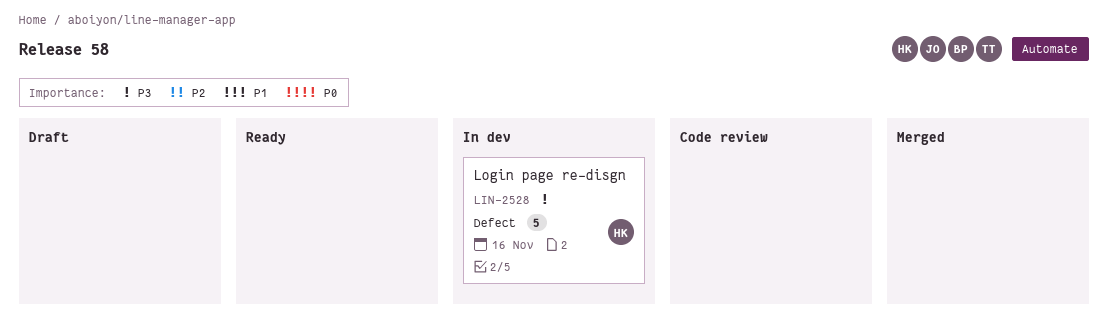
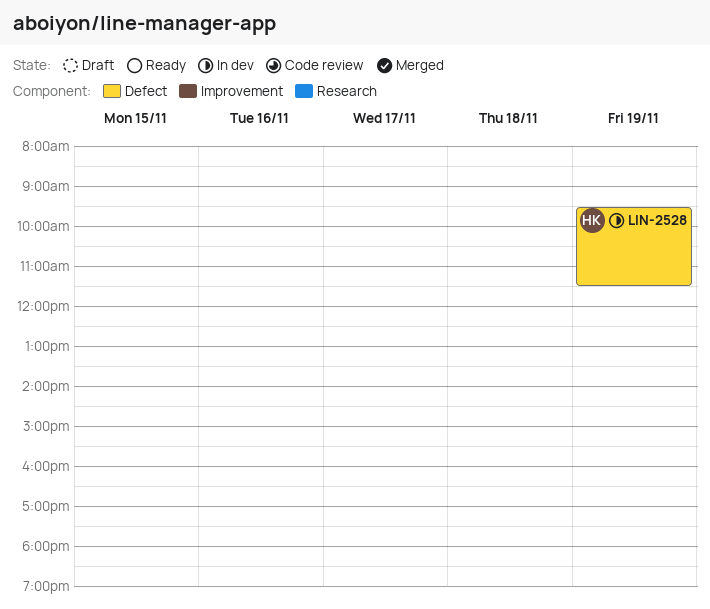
LIN-2528, day: Nov 16 -> Nov 19

